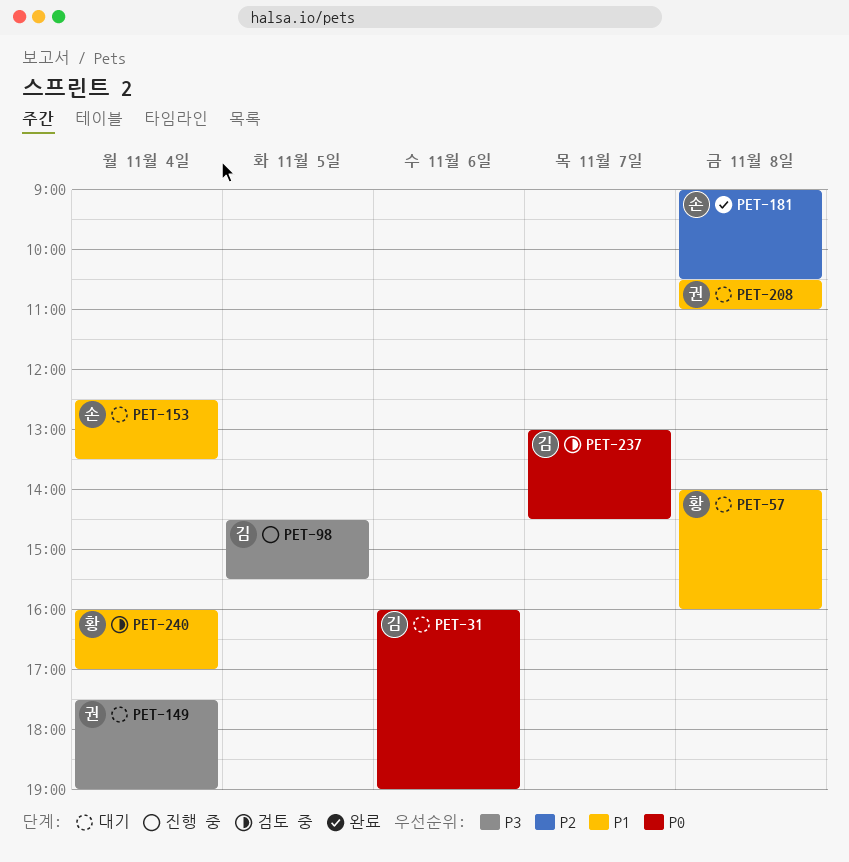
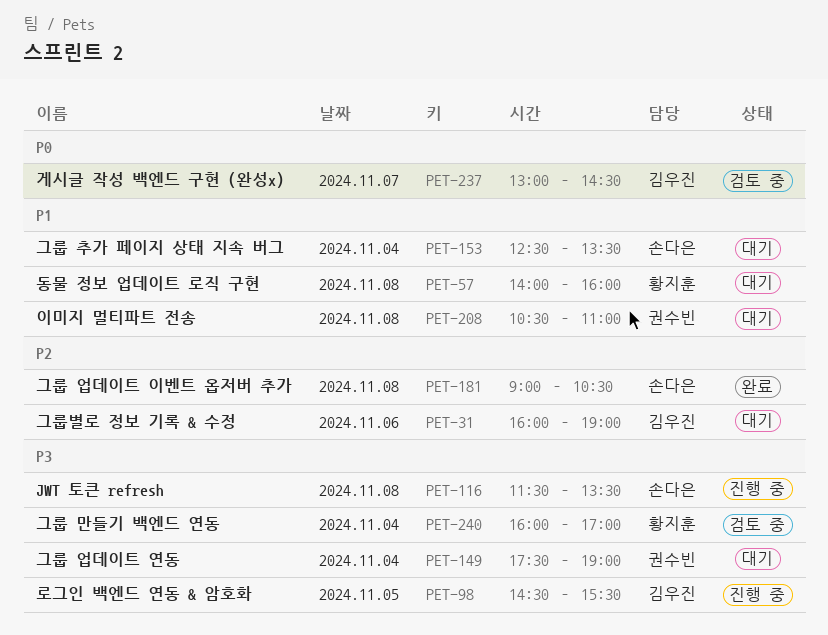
PET-31, priority: P0 -> P2
PET-116: none -> present
PET-240, priority: P1 -> P3

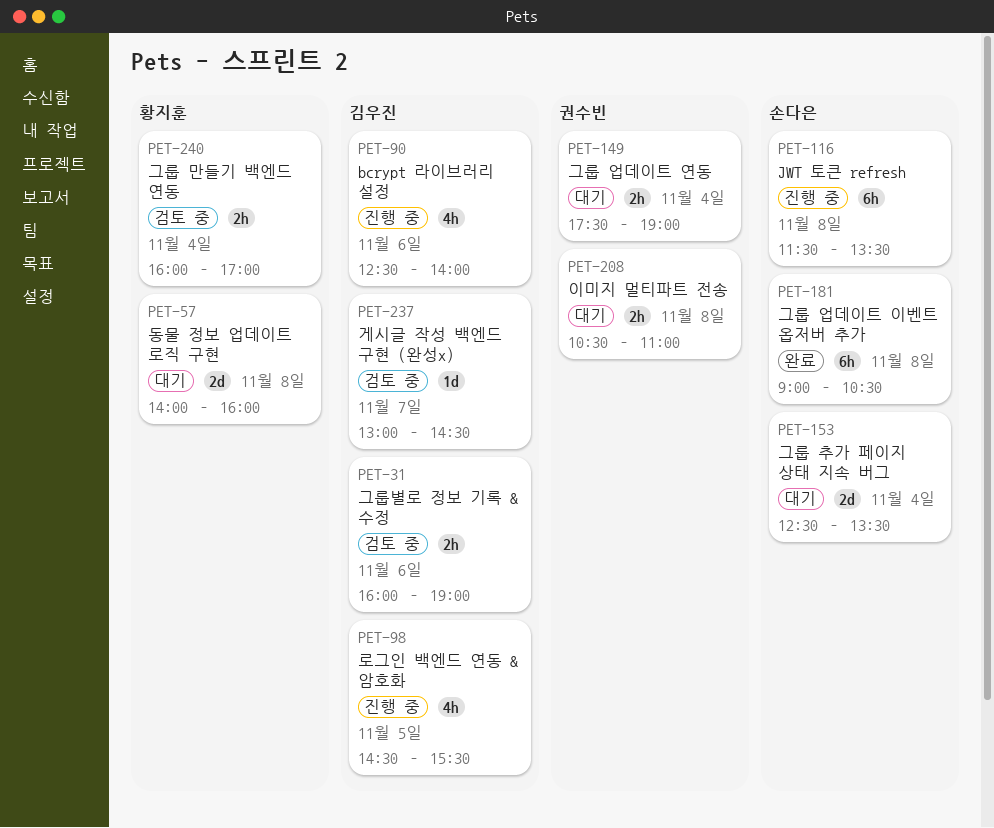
PET-31, status: 대기 -> 검토 중
PET-90: none -> present

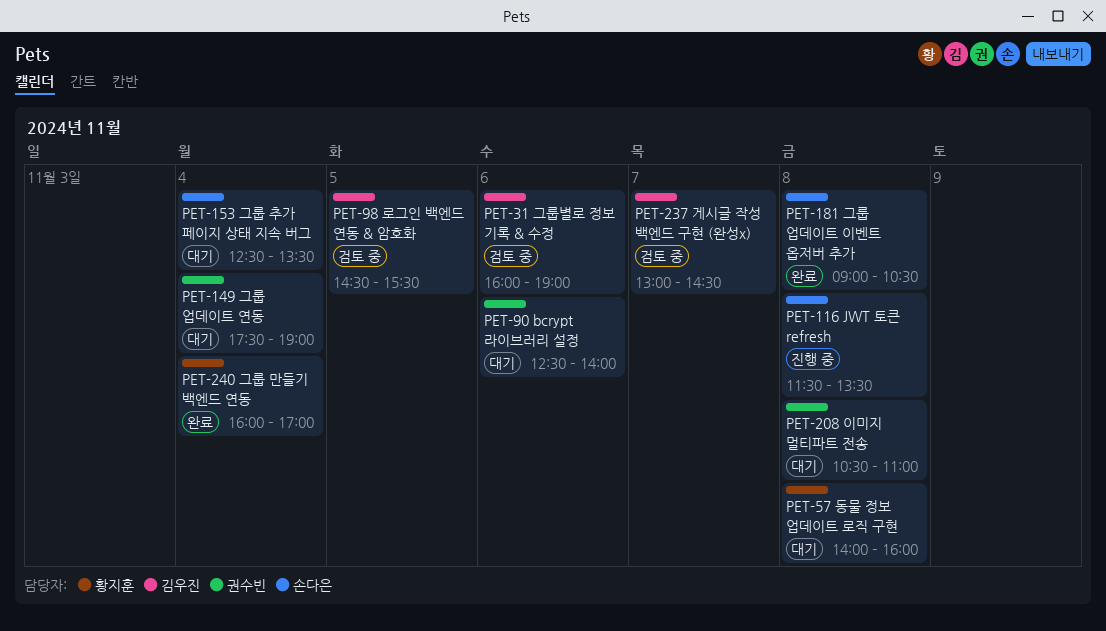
PET-90, status: 진행 중 -> 대기
PET-90, owner: 김우진 -> 권수빈
PET-98, status: 진행 중 -> 검토 중
PET-240, status: 검토 중 -> 완료

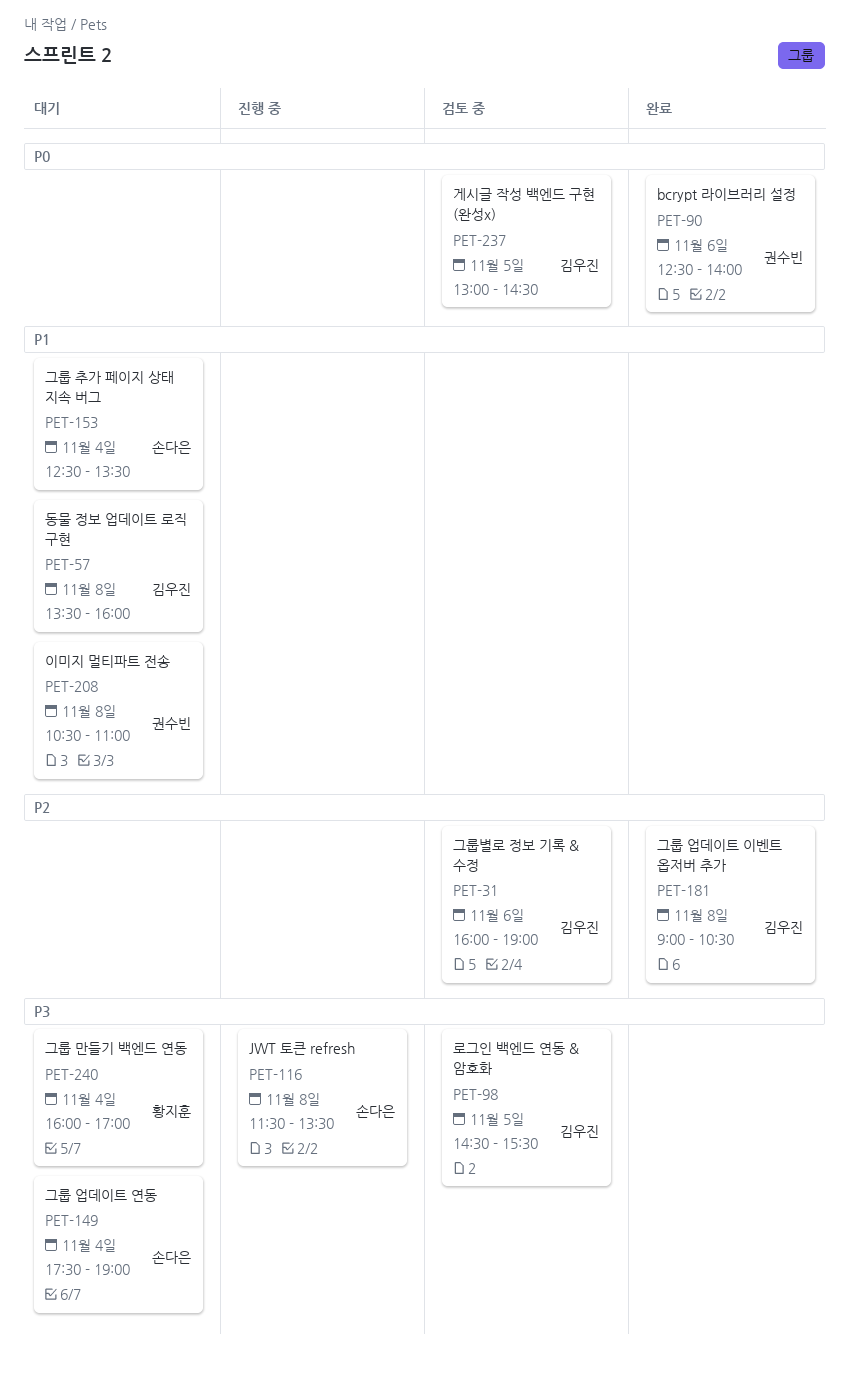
PET-57, owner: 황지훈 -> 김우진
PET-57, begins: 14:00 -> 13:30
PET-90, status: 대기 -> 완료
PET-149, owner: 권수빈 -> 손다은
PET-181, owner: 손다은 -> 김우진
PET-237, day: Nov 7 -> Nov 5
PET-240, status: 완료 -> 대기

